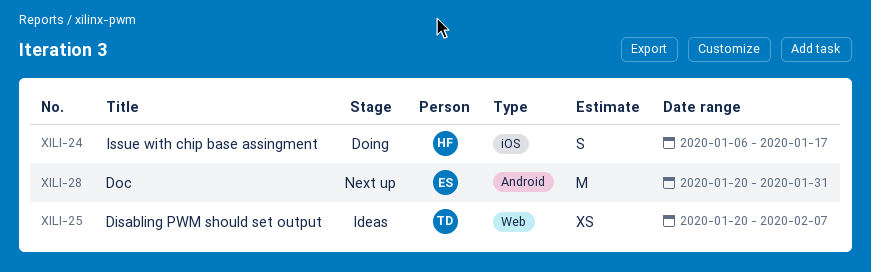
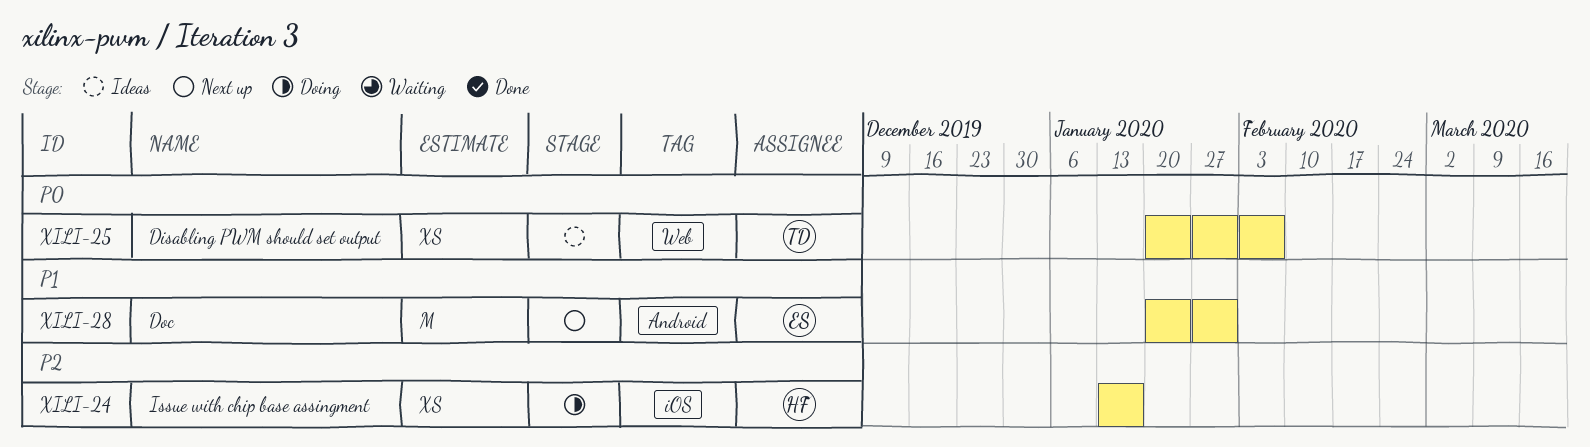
XILI-24, estimate: S -> XS
XILI-24, start: Jan 6 -> Jan 13

